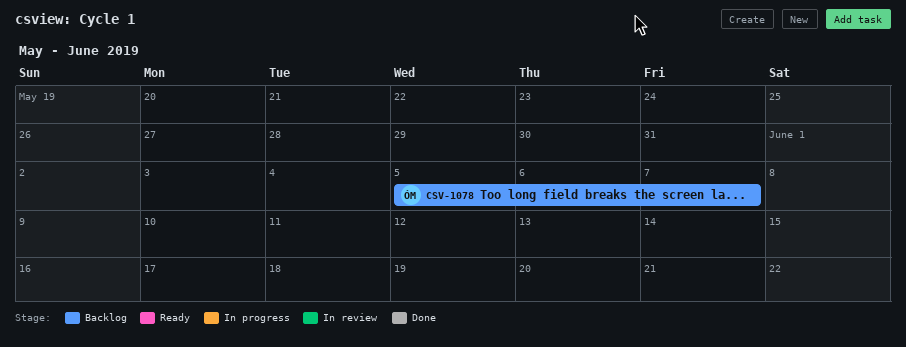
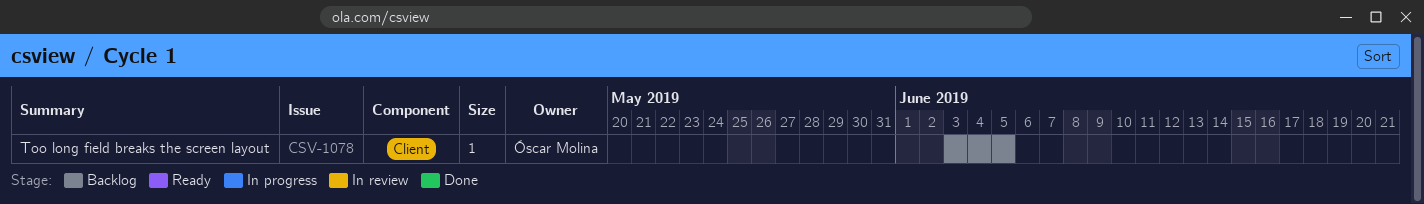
CSV-1078, start: Jun 5 -> Jun 3
CSV-1078, due: Jun 7 -> Jun 5

